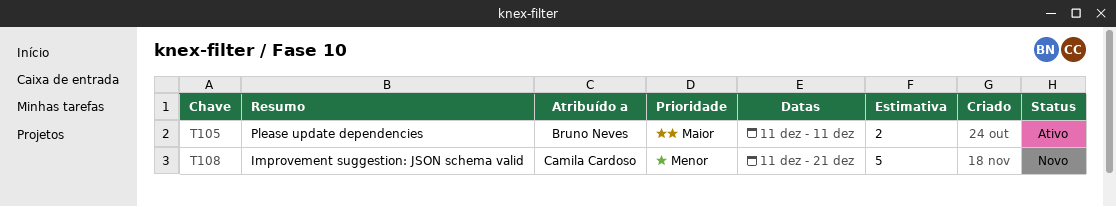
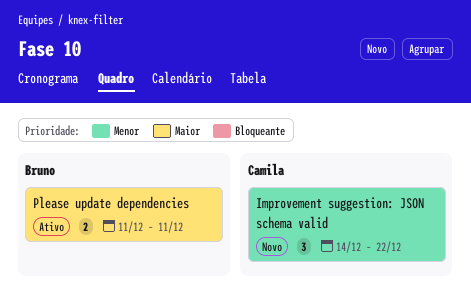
Improvement suggestion: JSON schema valid, estimate: 5 -> 3
Improvement suggestion: JSON schema valid, start: Dec 11 -> Dec 14
Improvement suggestion: JSON schema valid, due: Dec 21 -> Dec 22

